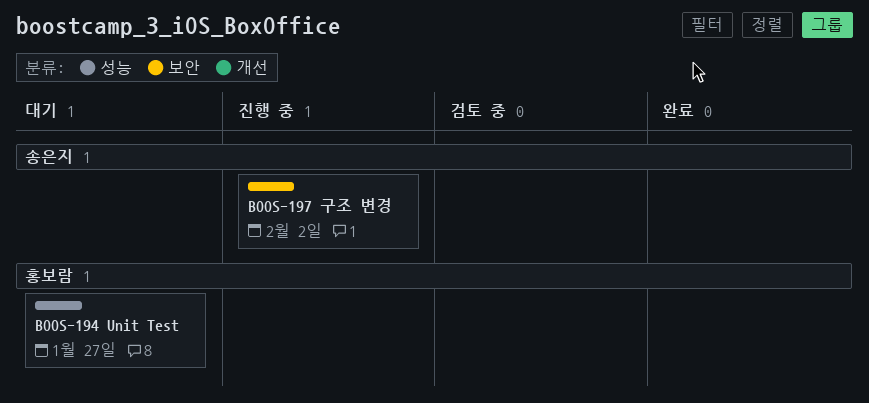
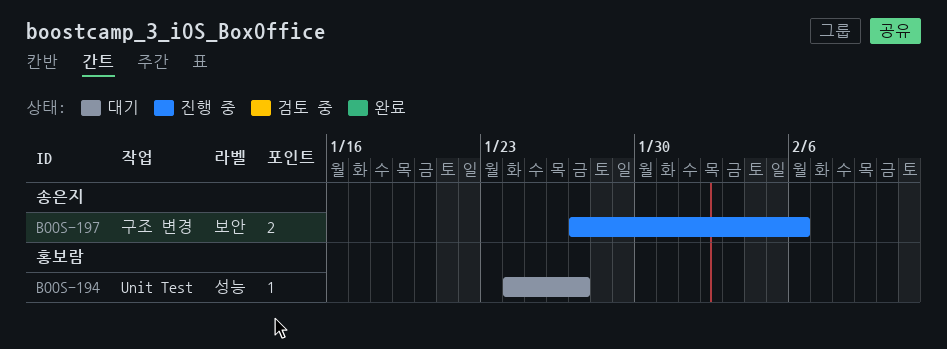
BOOS-197, due: Feb 2 -> Feb 6

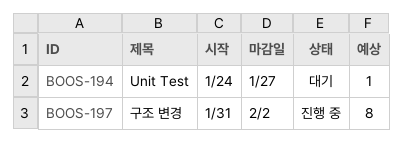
BOOS-197, estimate: 2 -> 8
BOOS-197, start: Jan 27 -> Jan 31
BOOS-197, due: Feb 6 -> Feb 2

